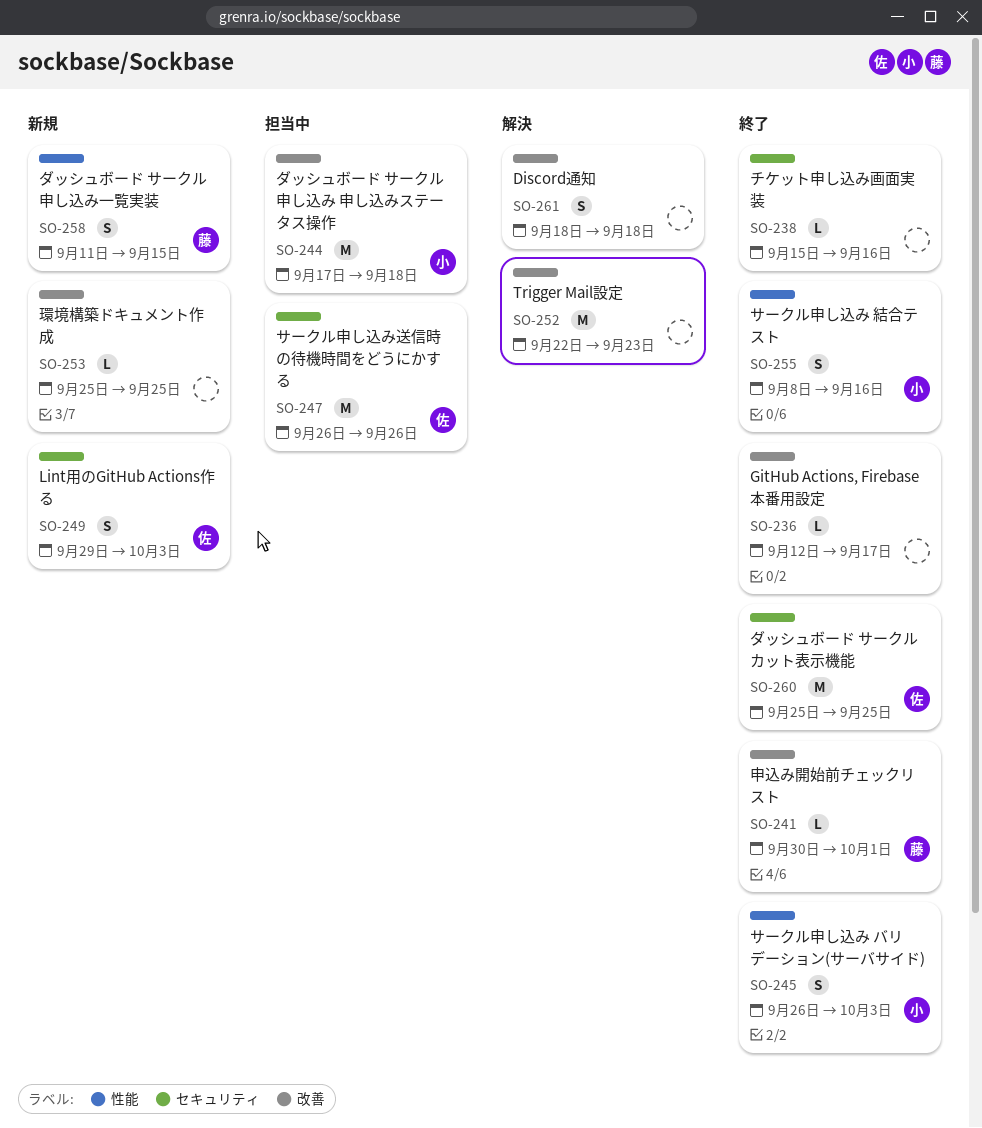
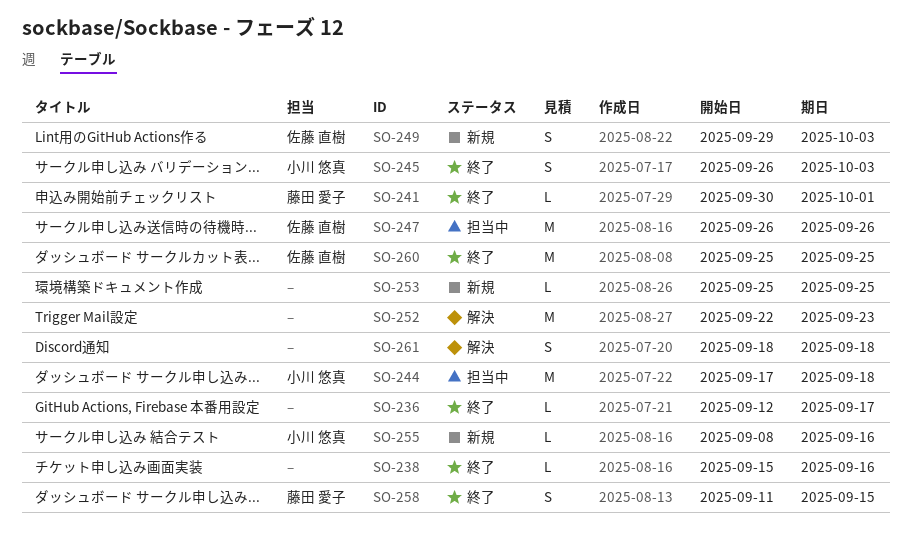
SO-255, status: 終了 -> 新規
SO-255, estimate: S -> L
SO-258, status: 新規 -> 終了

